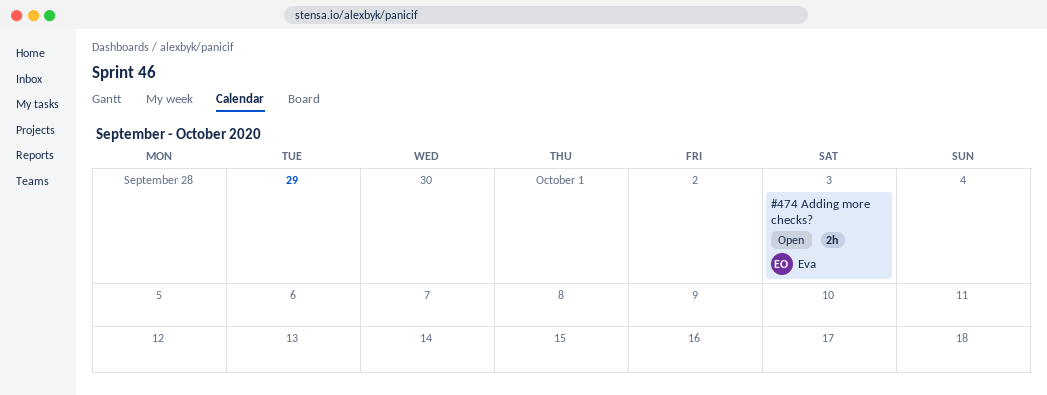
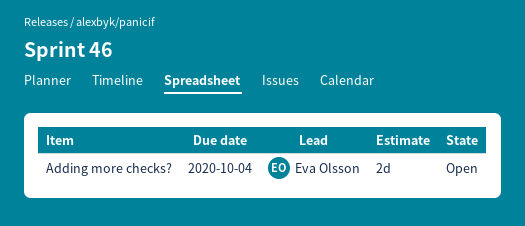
Adding more checks?, estimate: 2h -> 2d
Adding more checks?, due: Oct 3 -> Oct 4

